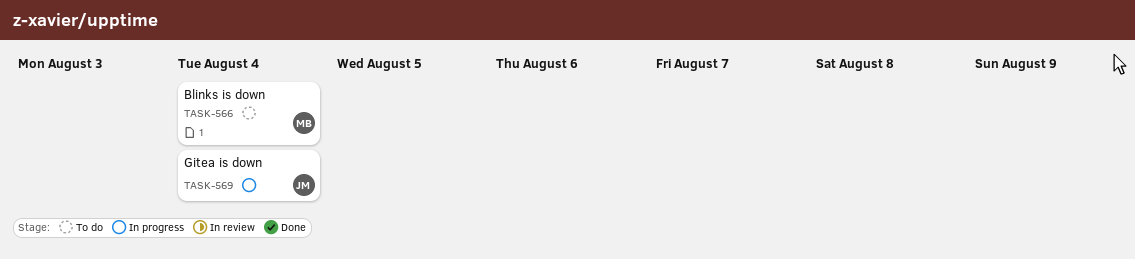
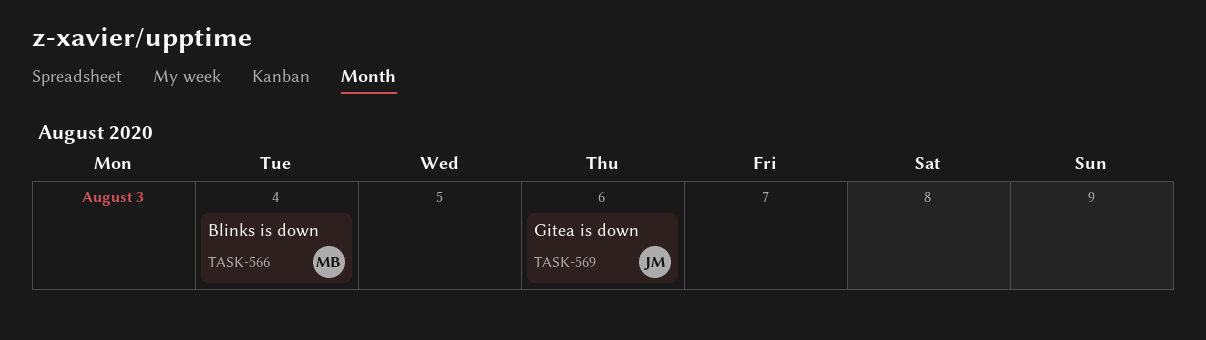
TASK-569, due: Aug 4 -> Aug 6

